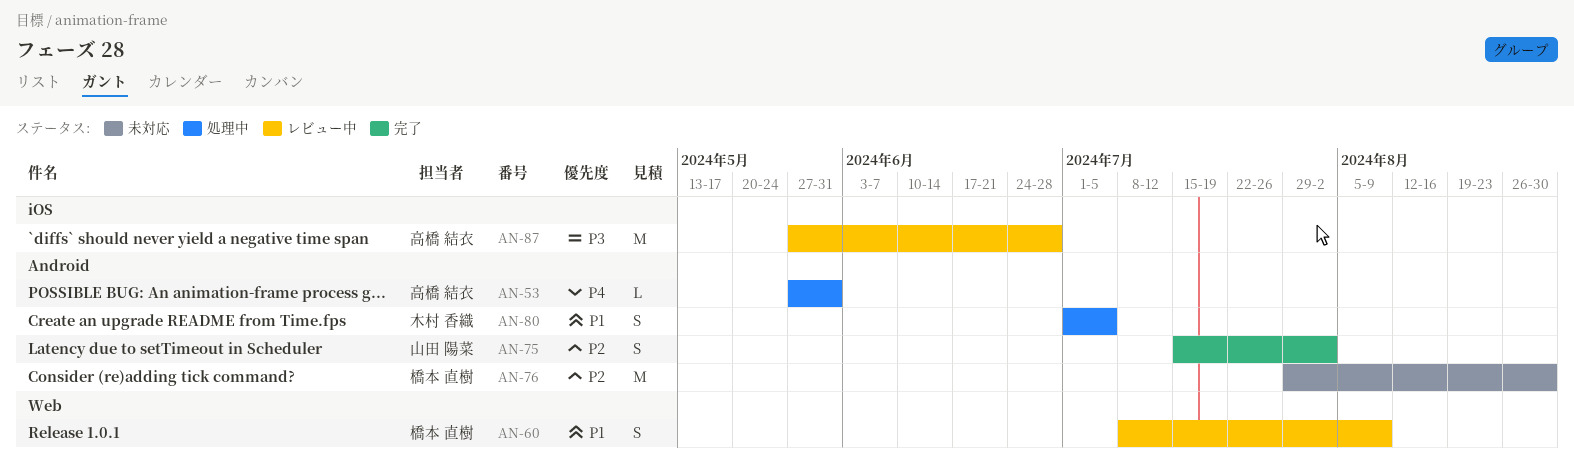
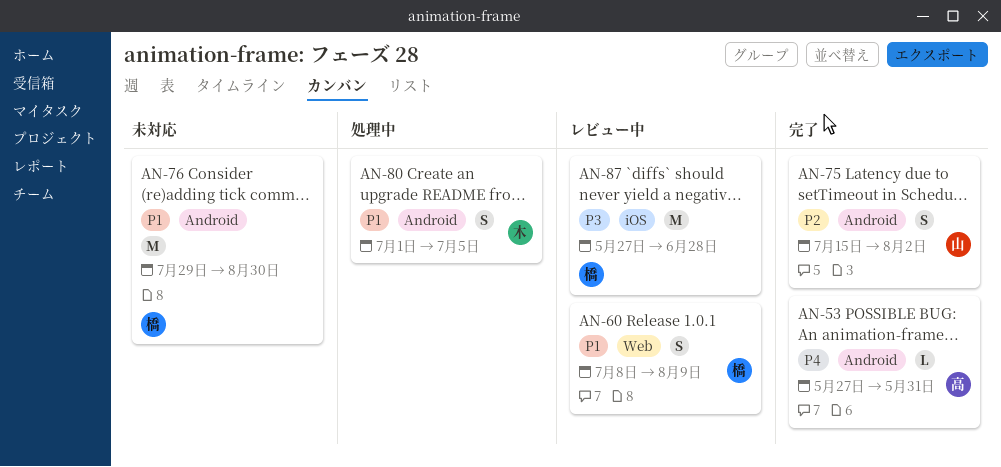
AN-53, status: 処理中 -> 完了
AN-76, priority: P2 -> P1
AN-87, owner: 高橋 結衣 -> 橋本 直樹

